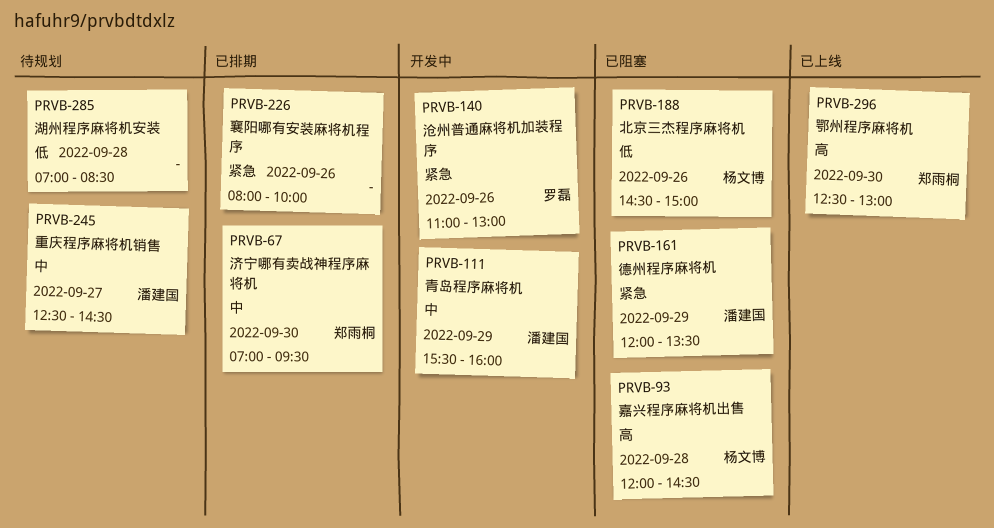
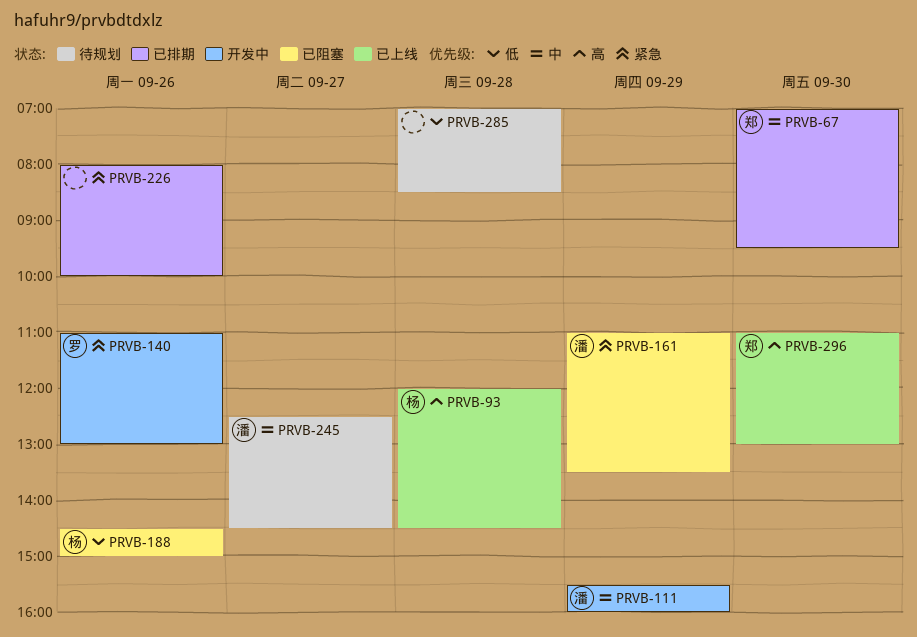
PRVB-93, status: 已阻塞 -> 已上线
PRVB-161, begins: 12:00 -> 11:00
PRVB-296, begins: 12:30 -> 11:00

